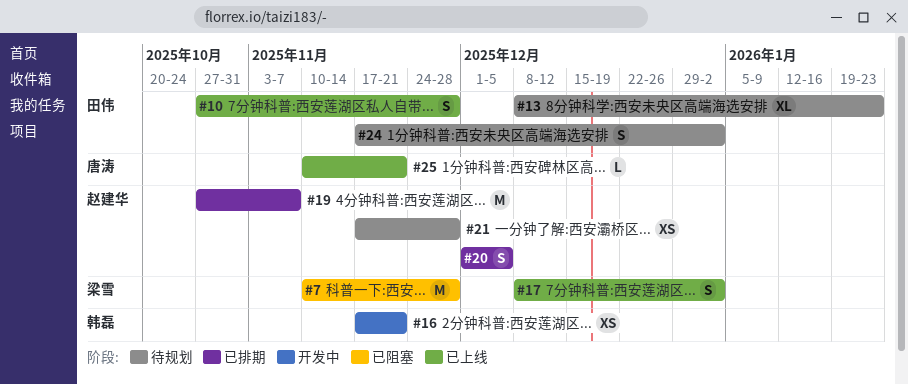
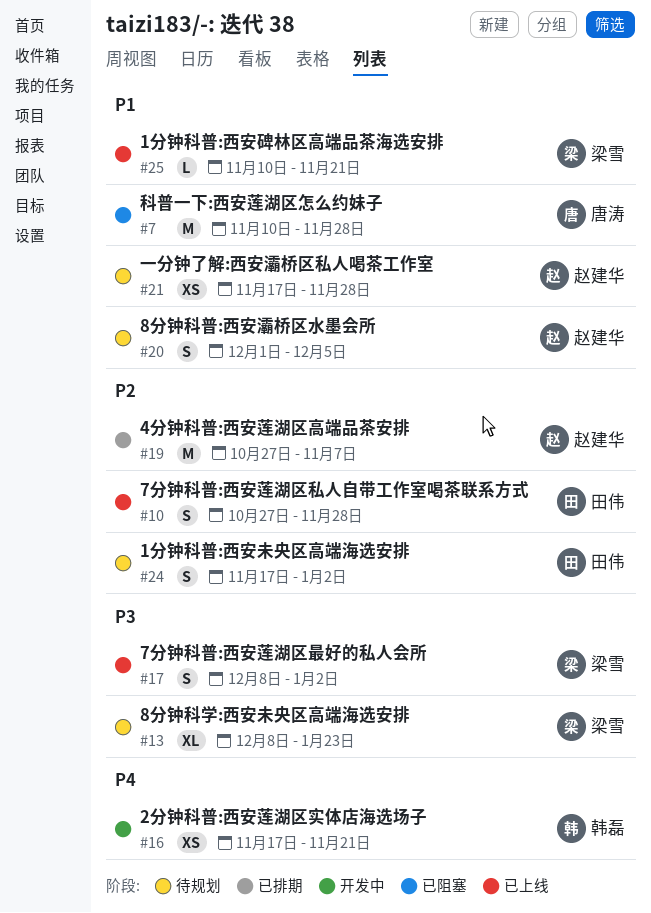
#7, owner: 梁雪 -> 唐涛
#13, owner: 田伟 -> 梁雪
#20, status: 已排期 -> 待规划
#25, owner: 唐涛 -> 梁雪

